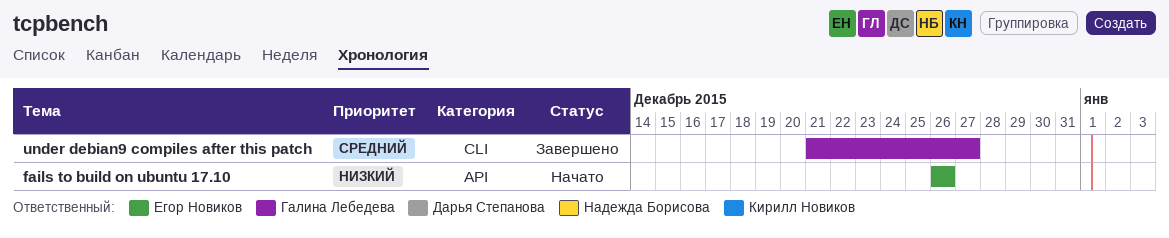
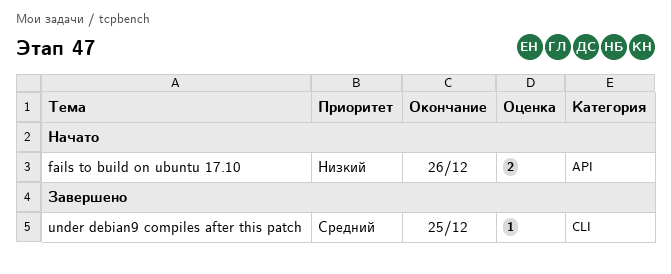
under debian9 compiles after this patch, due: Dec 27 -> Dec 25

